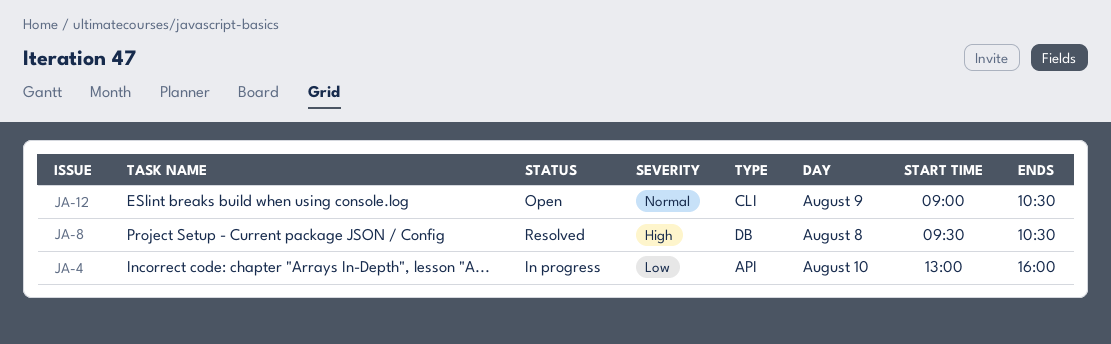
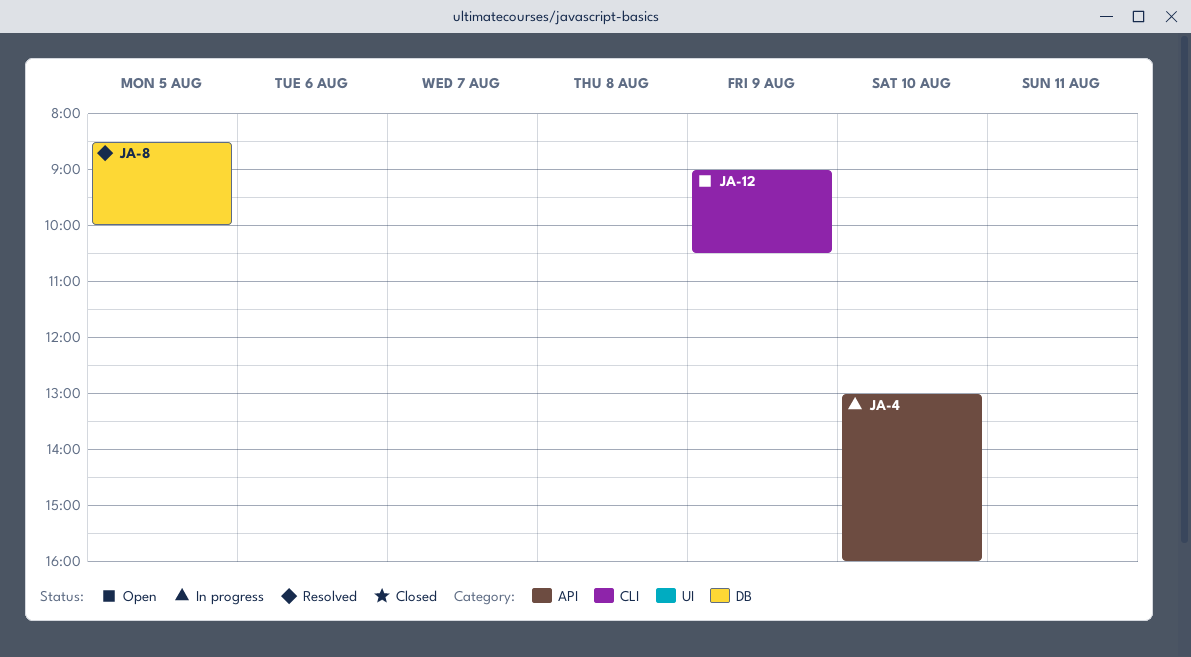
JA-8, day: Aug 8 -> Aug 5
JA-8, begins: 09:30 -> 08:30
JA-8, ends: 10:30 -> 10:00

